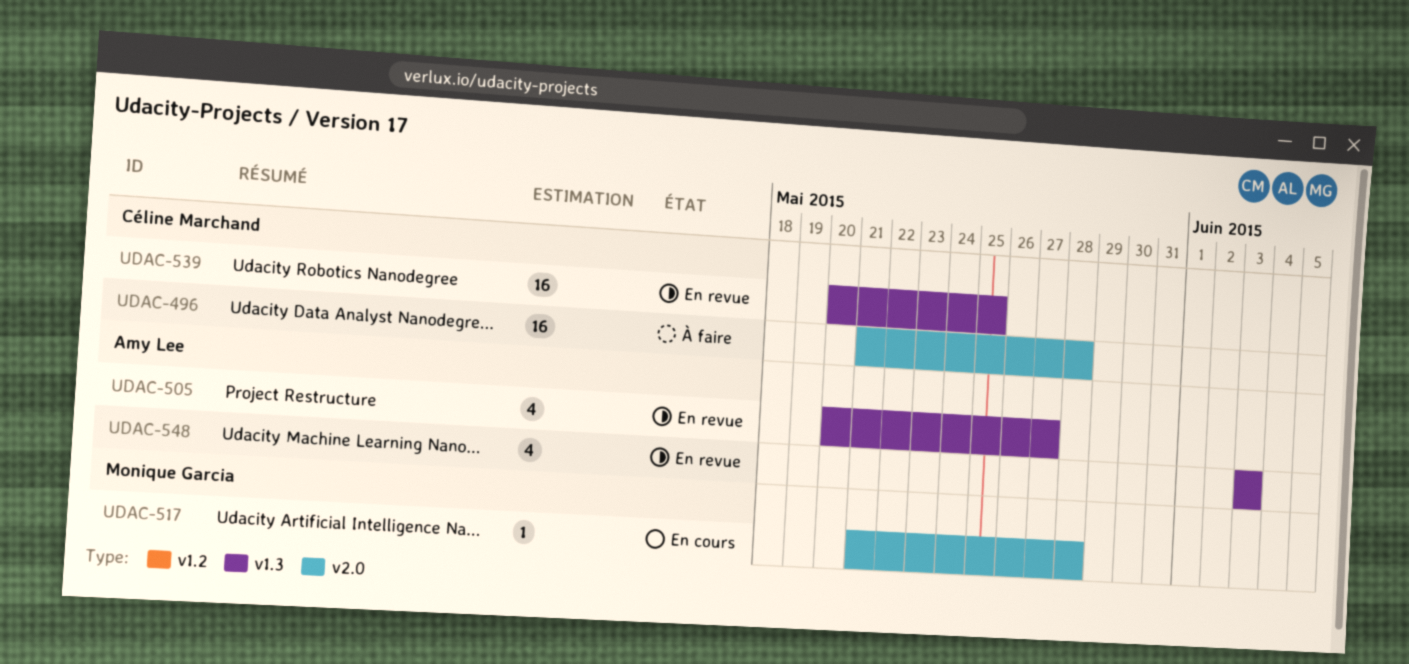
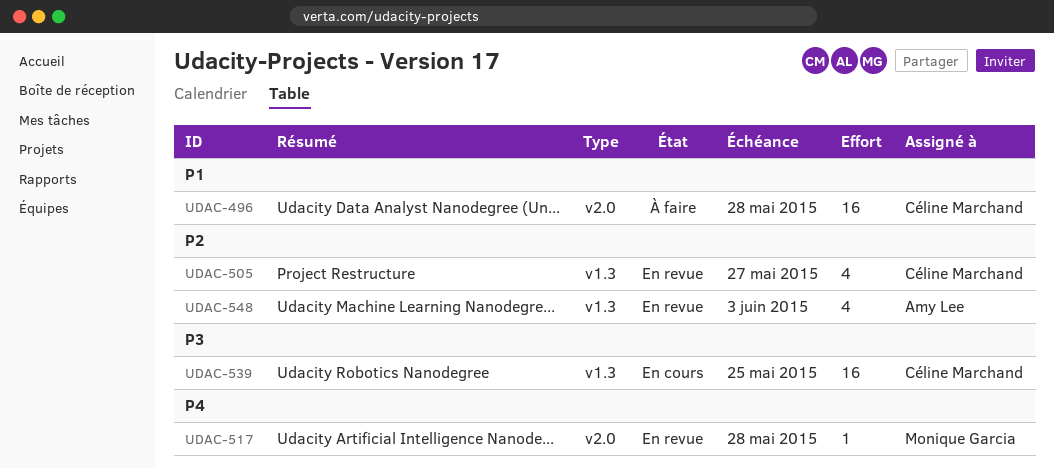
UDAC-505, owner: Amy Lee -> Céline Marchand
UDAC-517, status: En cours -> En revue
UDAC-539, status: En revue -> En cours

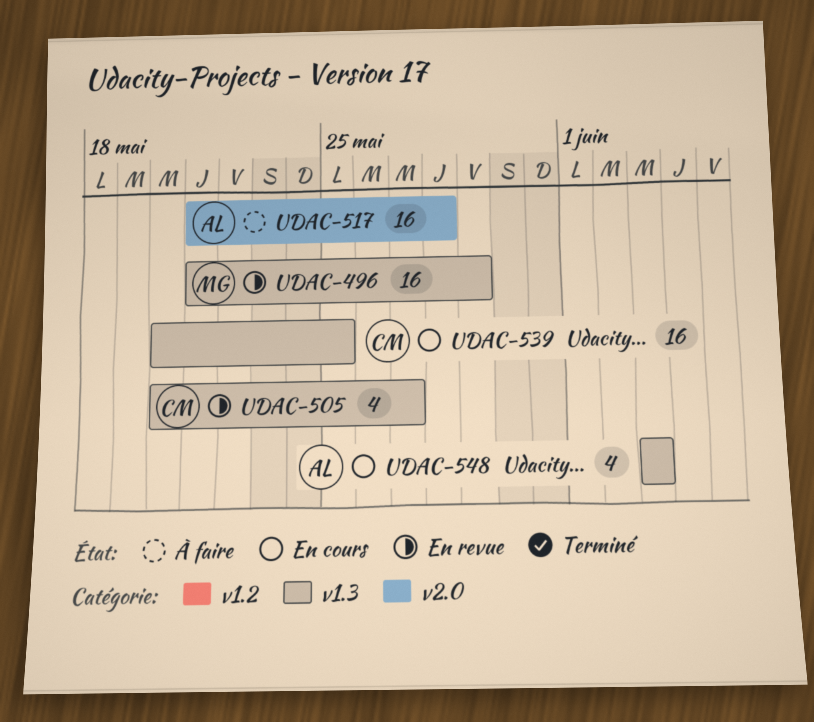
UDAC-496, status: À faire -> En revue
UDAC-496, owner: Céline Marchand -> Monique Garcia
UDAC-496, label: v2.0 -> v1.3
UDAC-496, due: May 28 -> May 29
UDAC-517, status: En revue -> À faire
UDAC-517, owner: Monique Garcia -> Amy Lee
UDAC-517, estimate: 1 -> 16
UDAC-548, status: En revue -> En cours

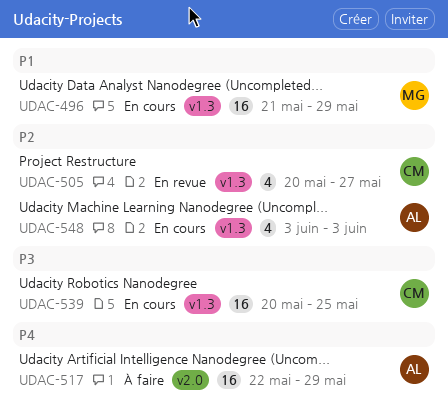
UDAC-496, status: En revue -> En cours
UDAC-517, start: May 21 -> May 22
UDAC-517, due: May 28 -> May 29

